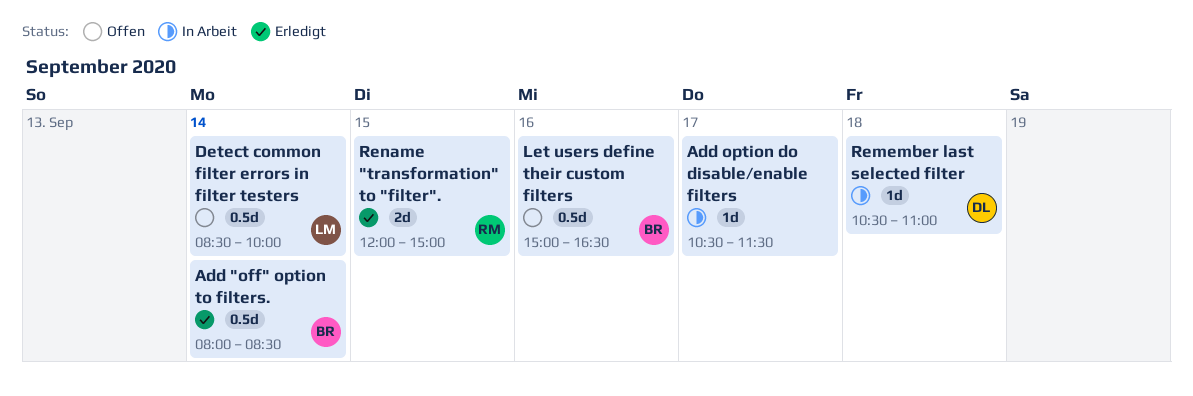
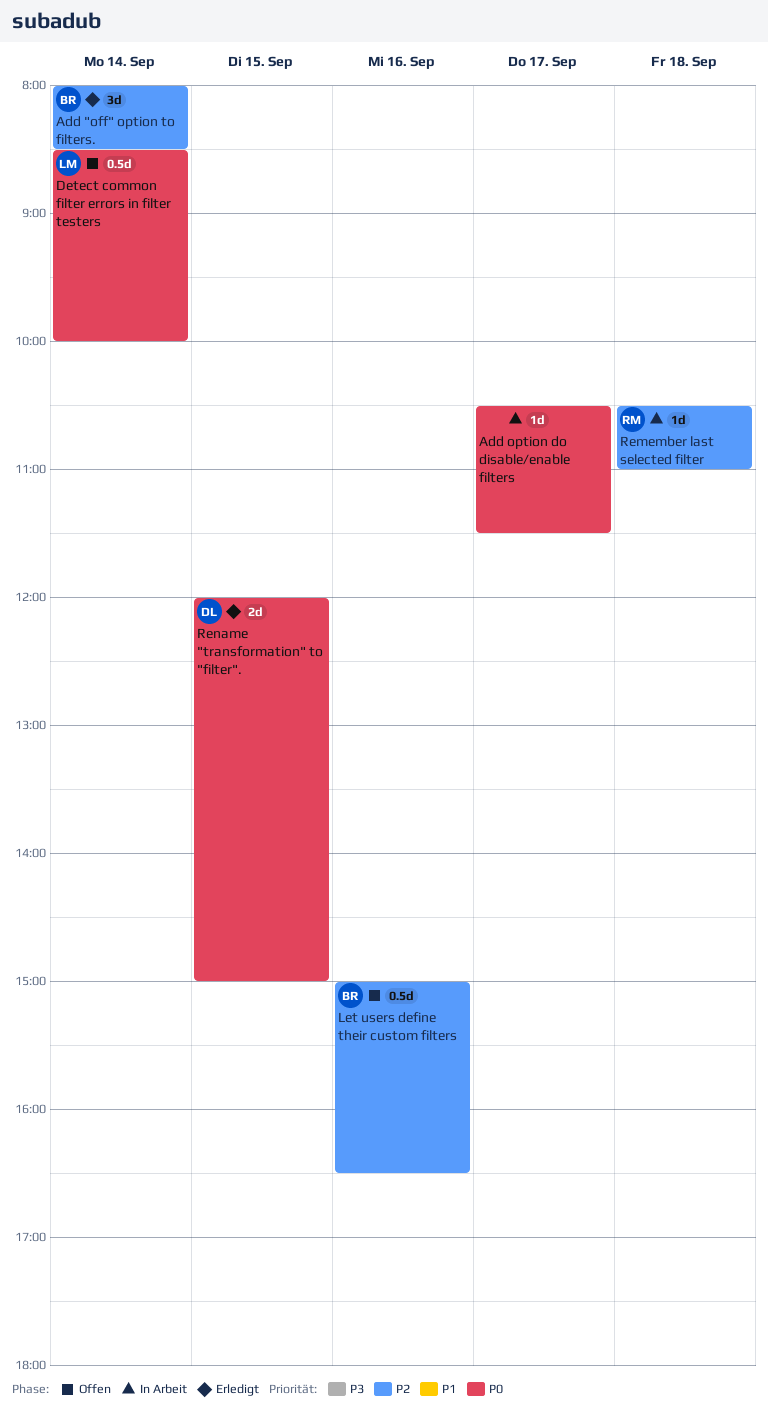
Add "off" option to filters., estimate: 0.5d -> 3d
Remember last selected filter, owner: DL -> RM
Rename "transformation" to "filter"., owner: RM -> DL

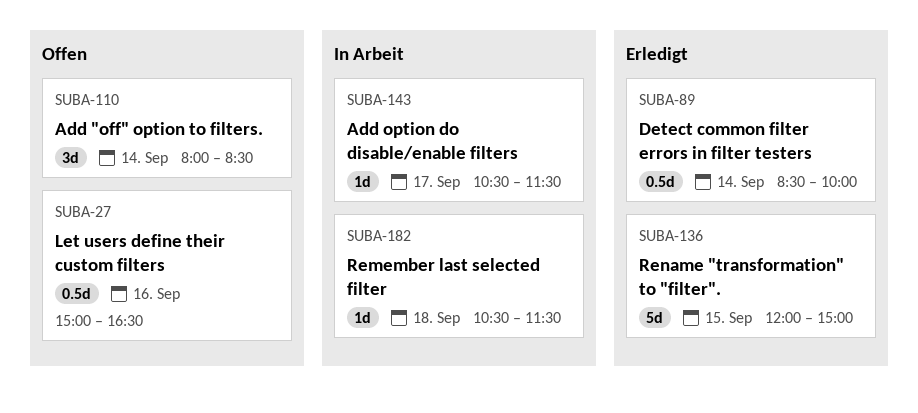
Add "off" option to filters., status: Erledigt -> Offen
Detect common filter errors in filter testers, status: Offen -> Erledigt
Remember last selected filter, ends: 11:00 -> 11:30
Rename "transformation" to "filter"., estimate: 2d -> 5d

